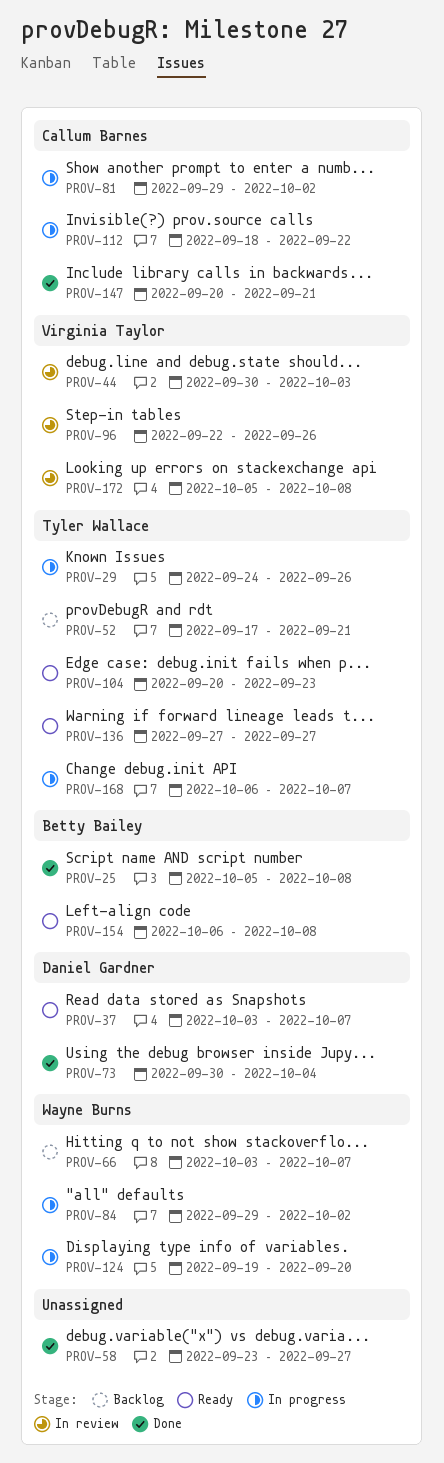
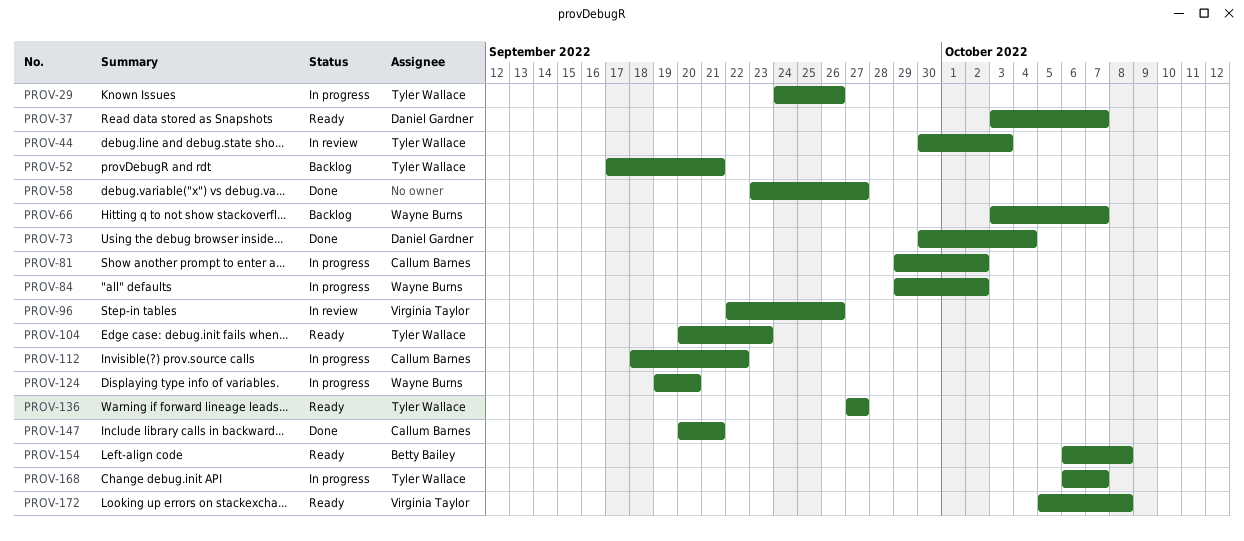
PROV-25: present -> none
PROV-44, owner: Virginia Taylor -> Tyler Wallace
PROV-172, status: In review -> Ready

